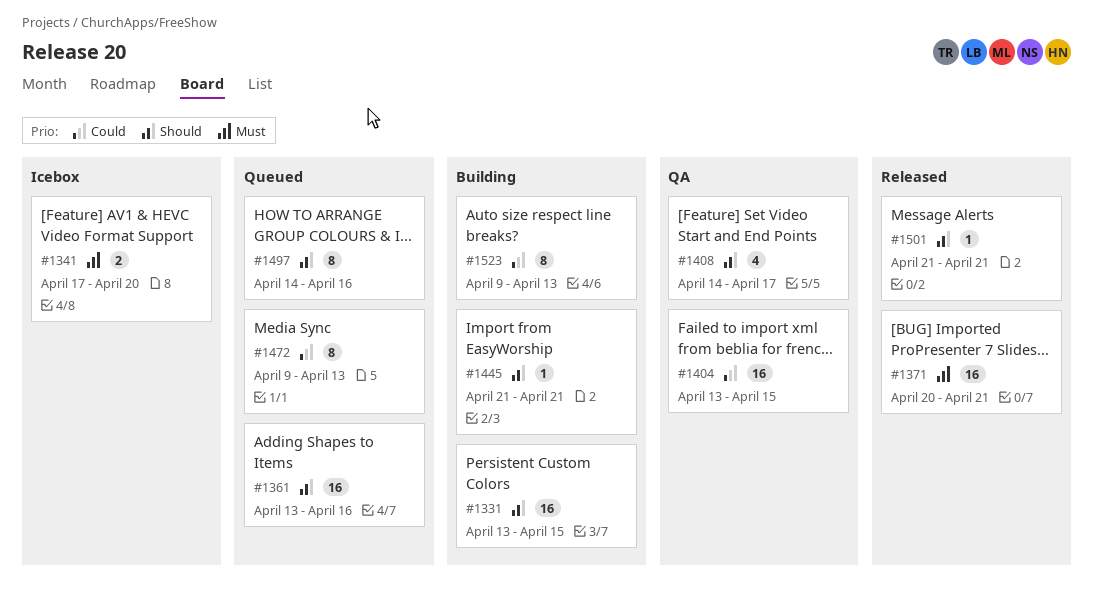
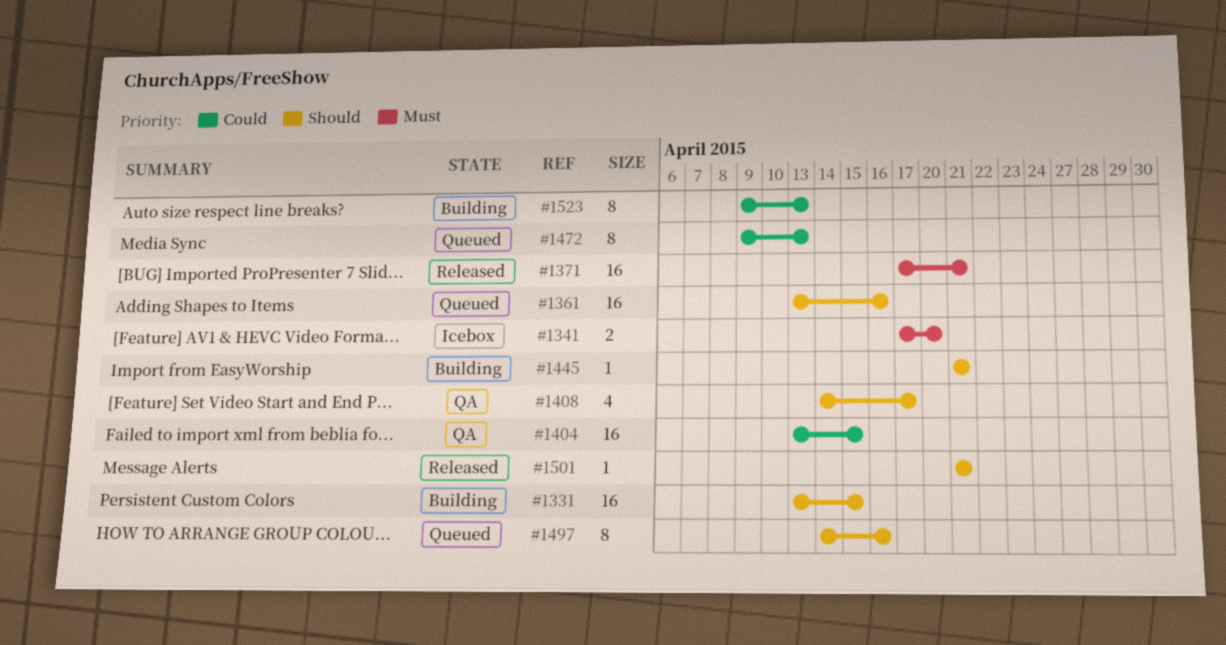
#1371, start: Apr 20 -> Apr 17

